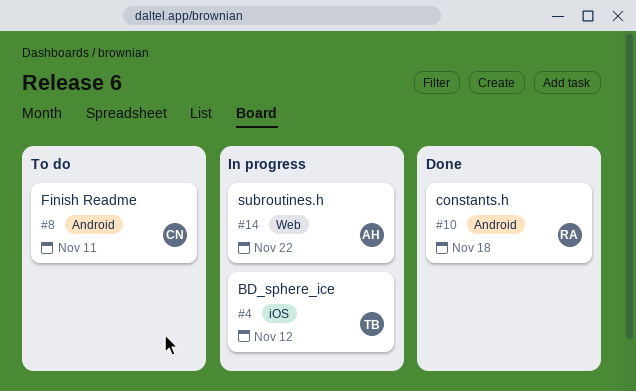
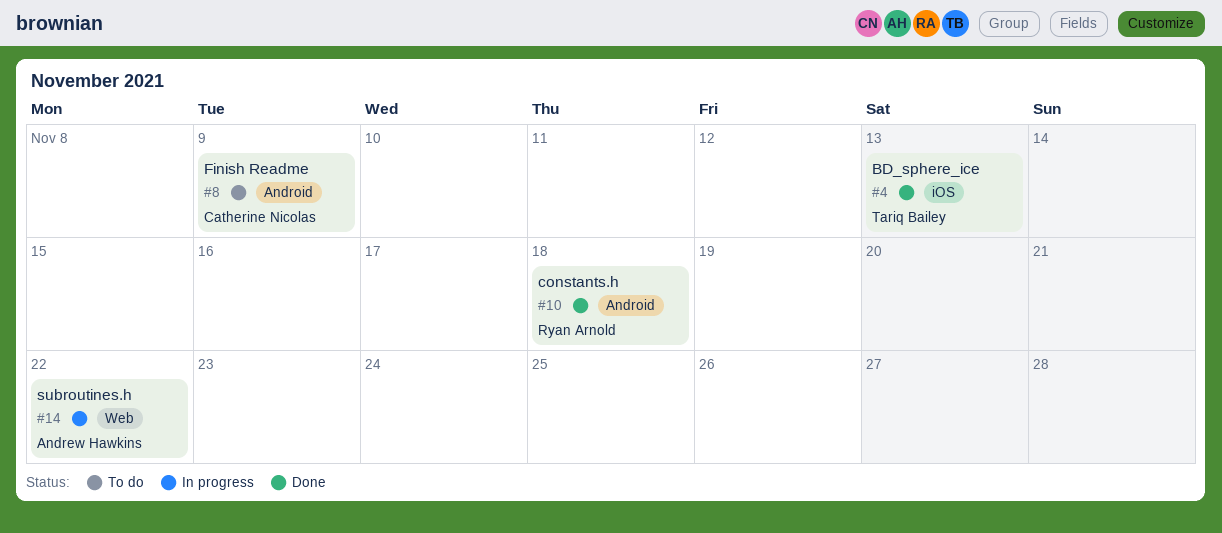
#4, status: In progress -> Done
#4, due: Nov 12 -> Nov 13
#8, due: Nov 11 -> Nov 9

